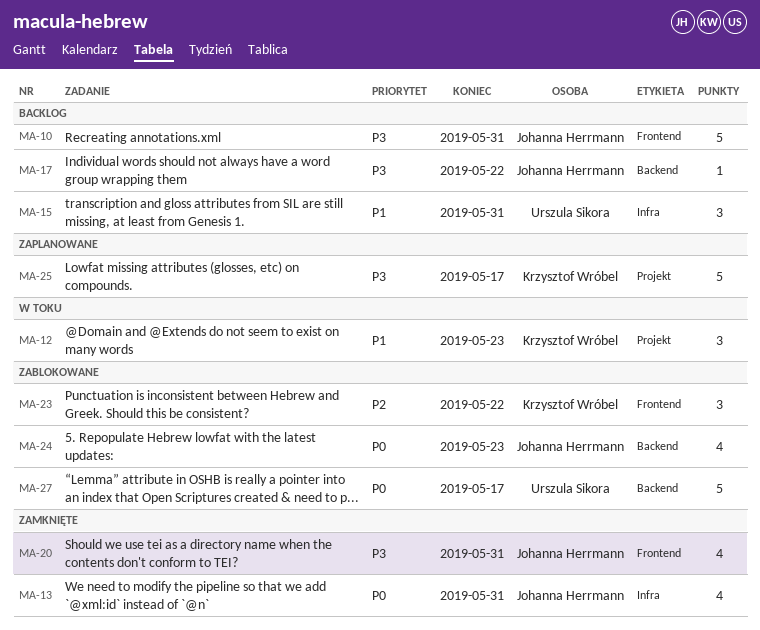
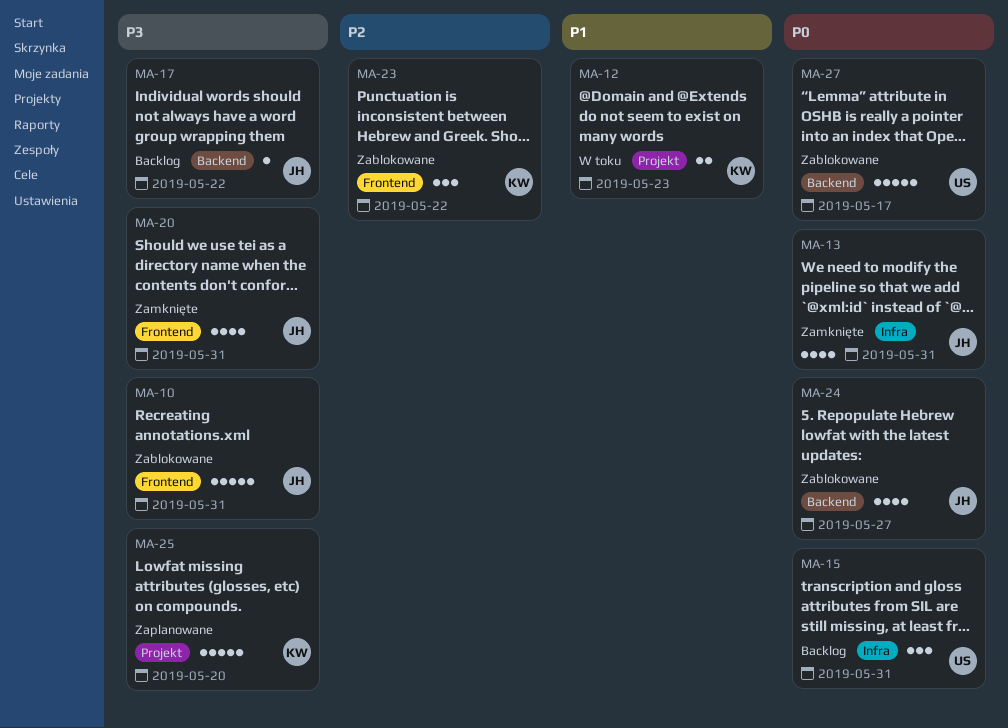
MA-10, status: Backlog -> Zablokowane
MA-12, estimate: 3 -> 2
MA-15, priority: P1 -> P0
MA-24, due: May 23 -> May 27
MA-25, due: May 17 -> May 20

